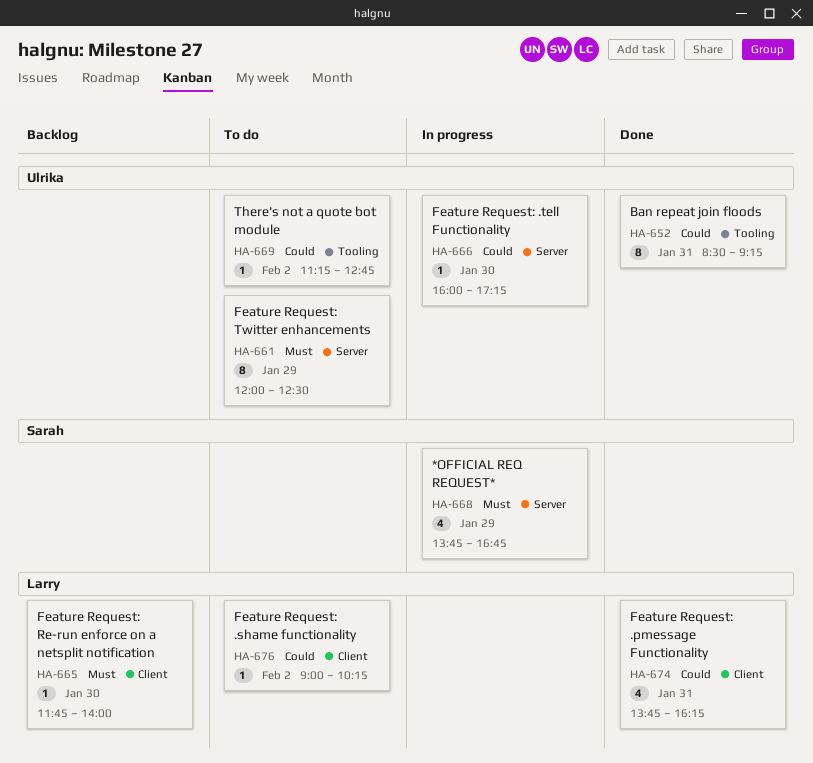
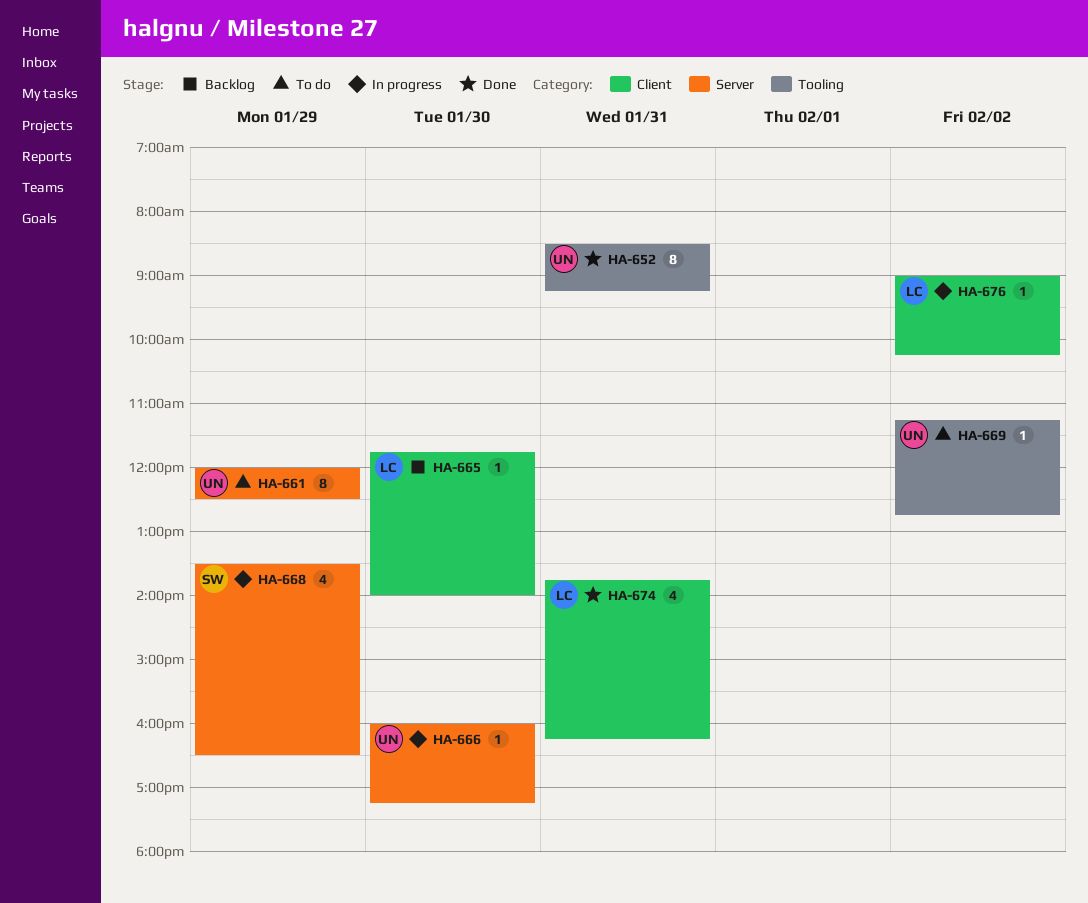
HA-668, begins: 13:45 -> 13:30
HA-668, ends: 16:45 -> 16:30
HA-676, status: To do -> In progress

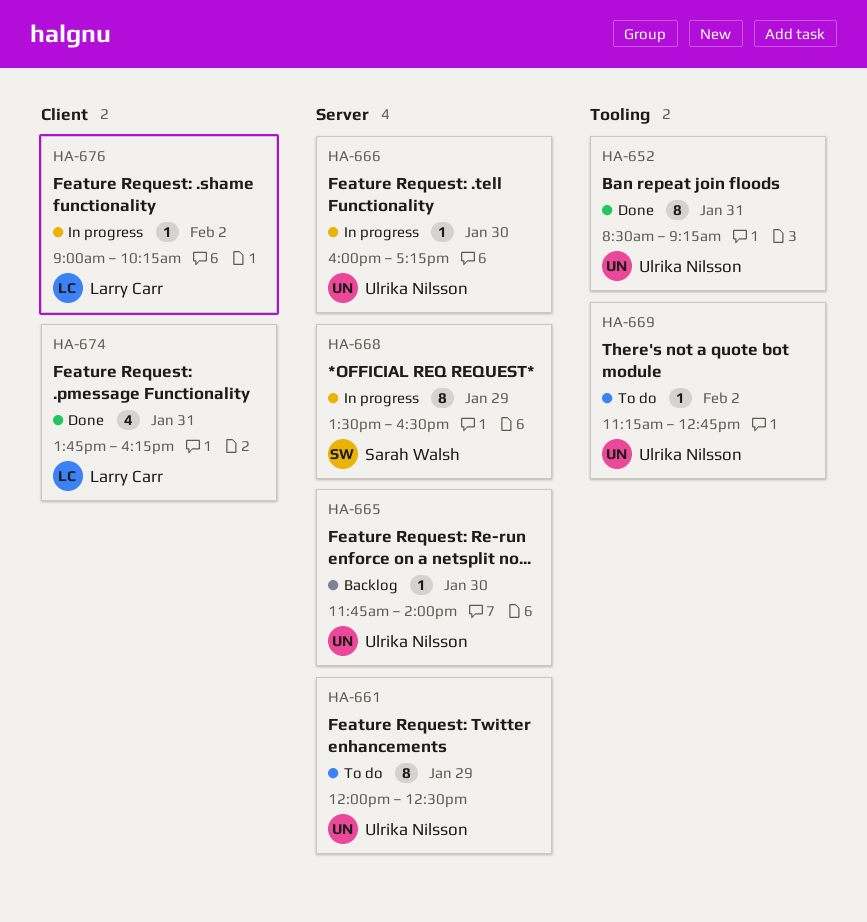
HA-665, owner: Larry Carr -> Ulrika Nilsson
HA-665, label: Client -> Server
HA-668, estimate: 4 -> 8

